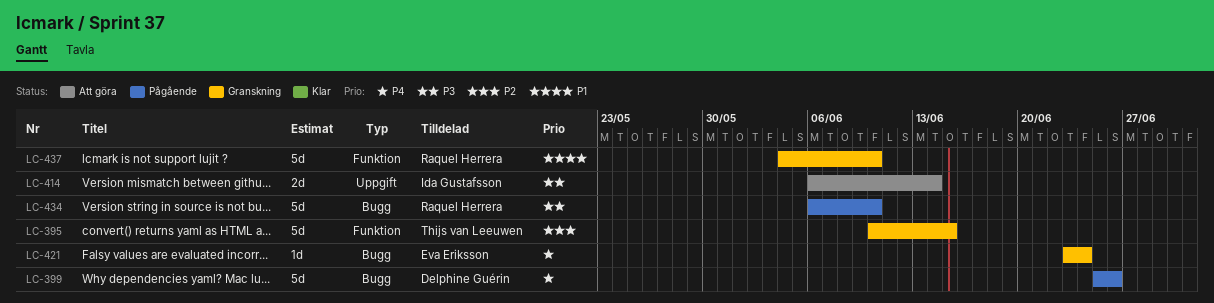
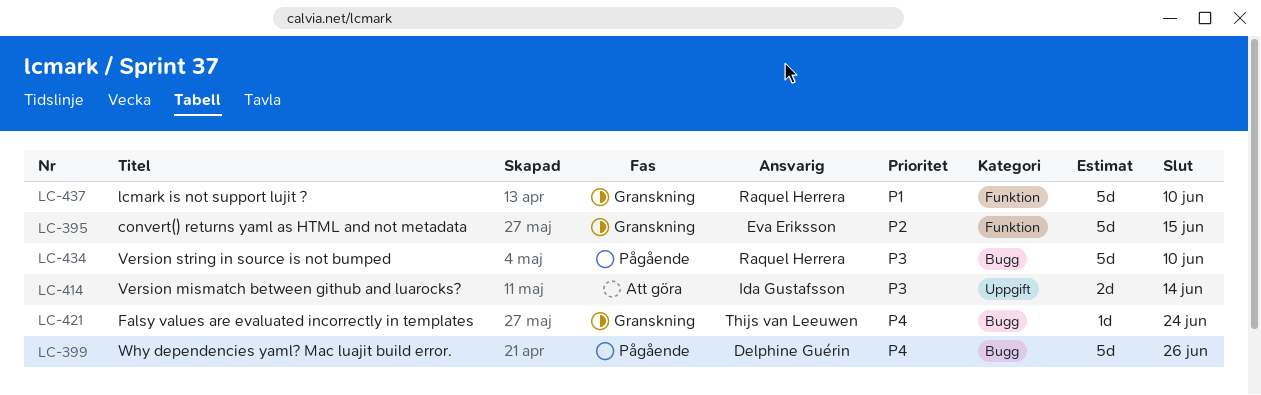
LC-395, owner: Thijs van Leeuwen -> Eva Eriksson
LC-421, owner: Eva Eriksson -> Thijs van Leeuwen

